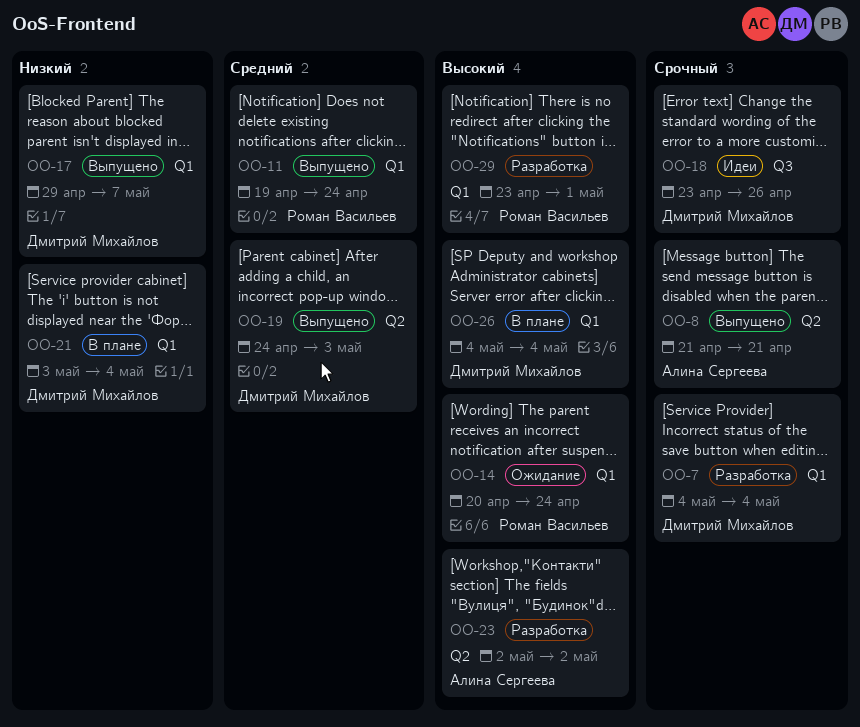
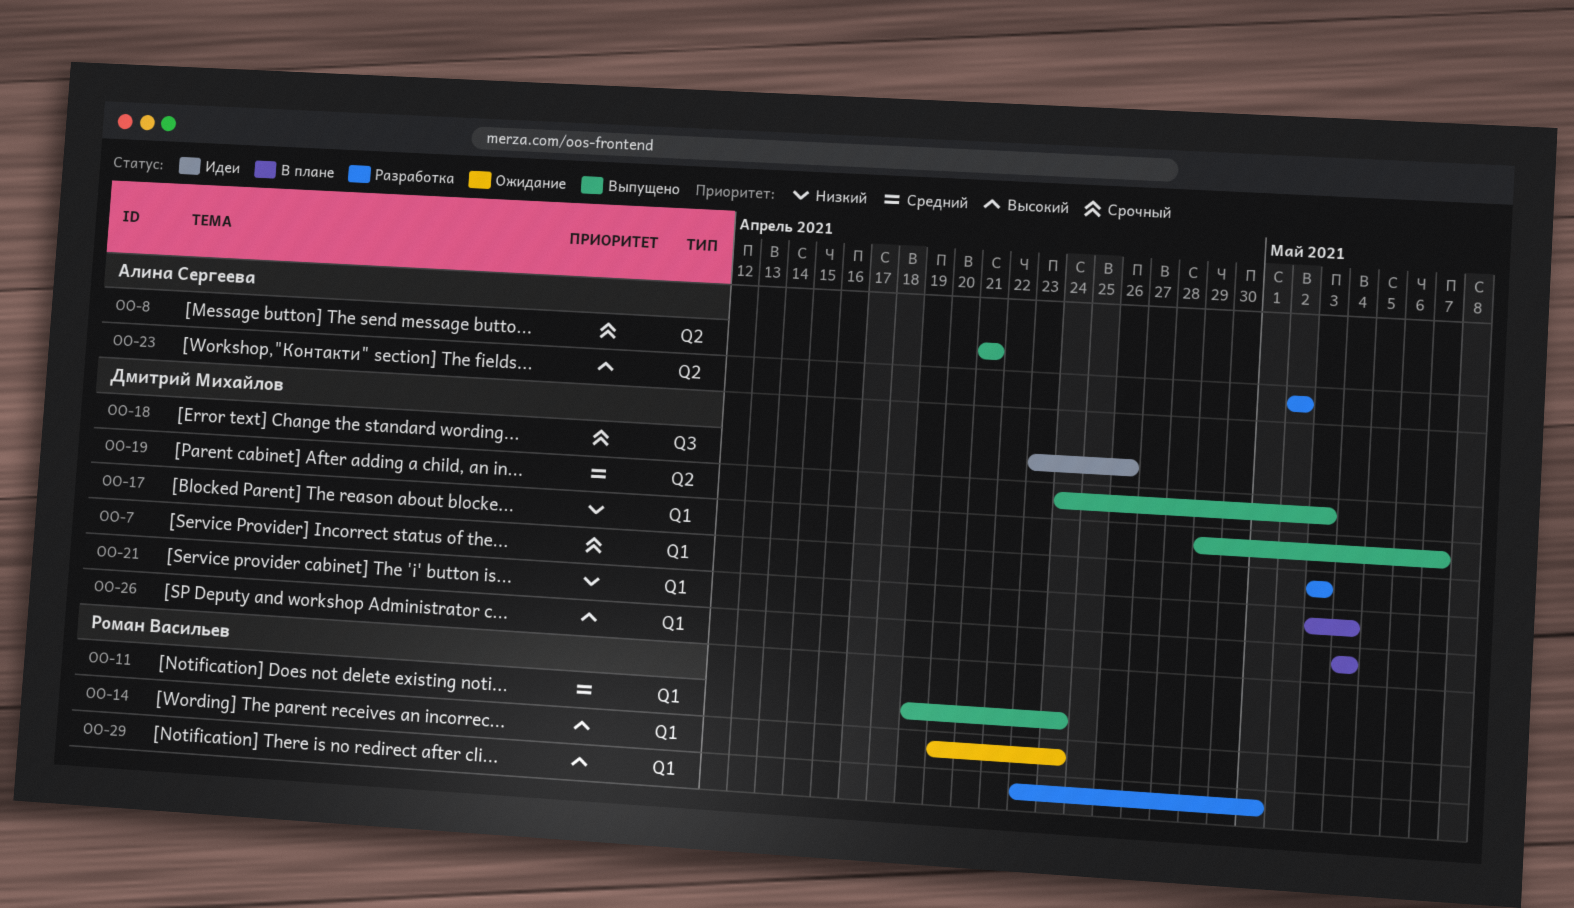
OO-7, start: May 4 -> May 3
OO-7, due: May 4 -> May 3

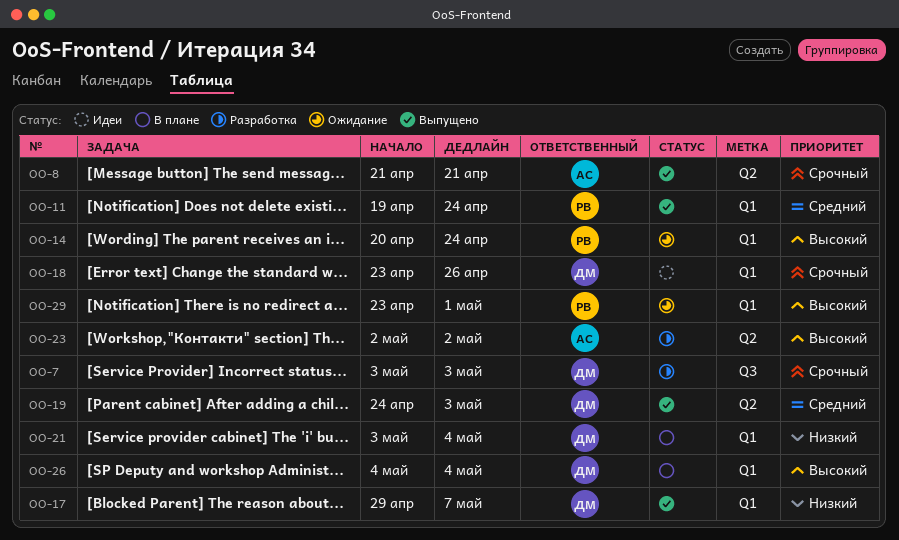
OO-7, label: Q1 -> Q3
OO-18, label: Q3 -> Q1
OO-29, status: Разработка -> Ожидание

